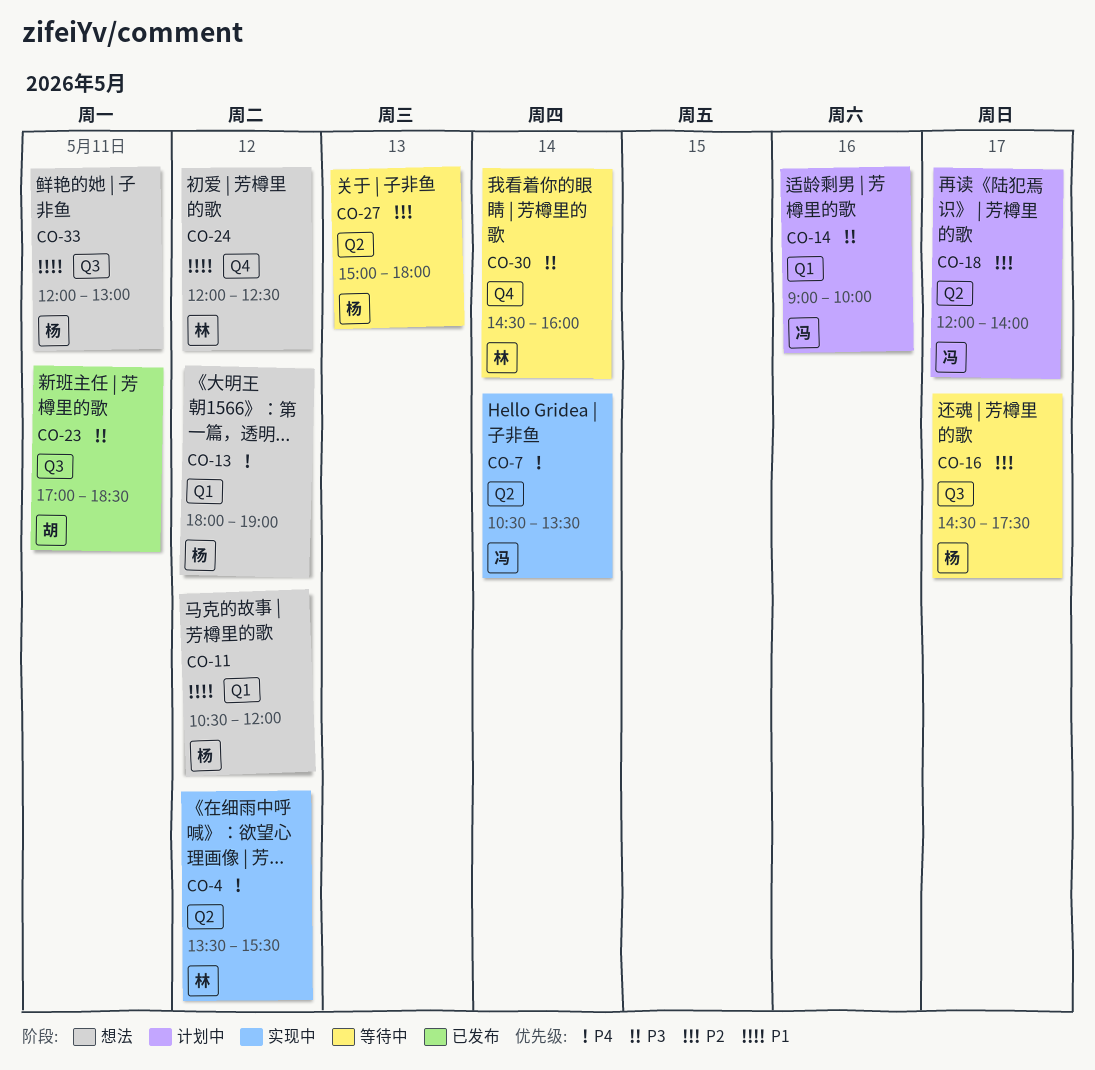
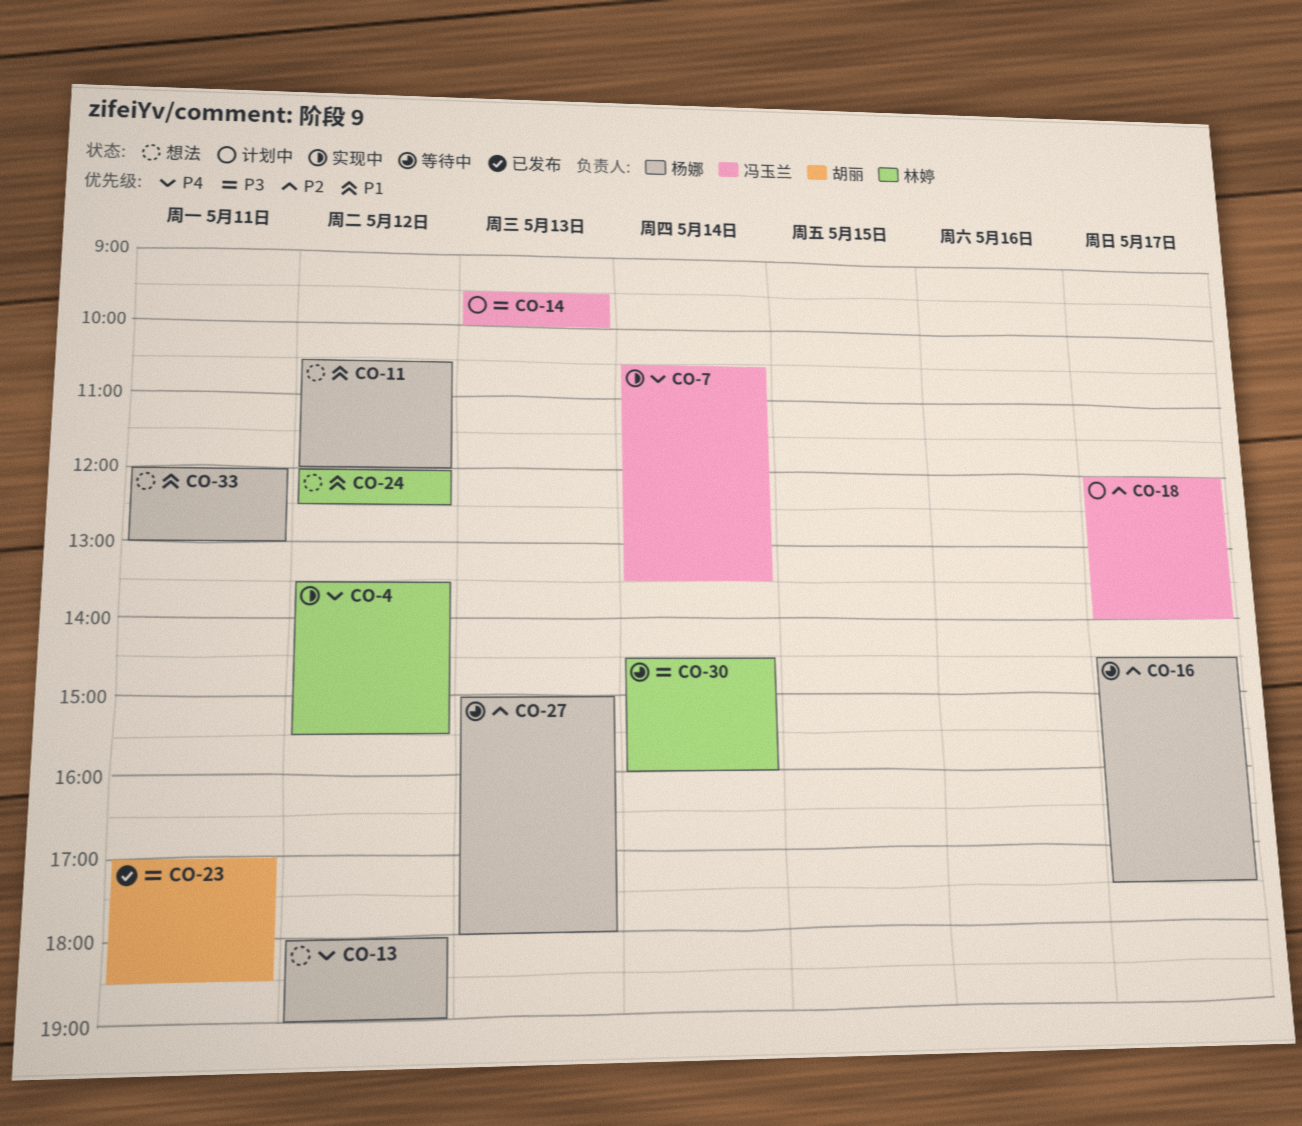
CO-14, day: May 16 -> May 13
CO-14, begins: 09:00 -> 09:30

